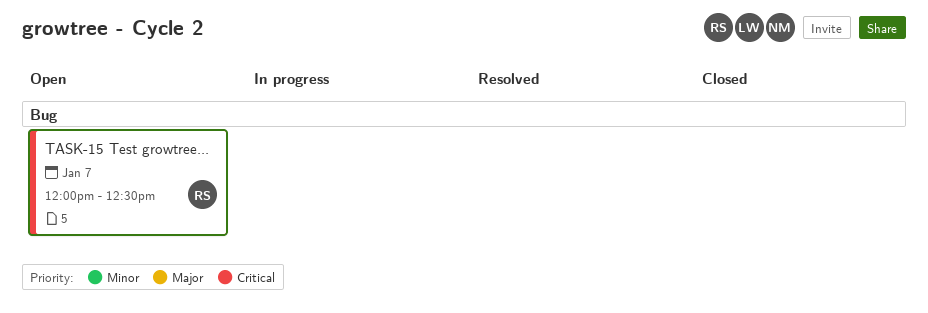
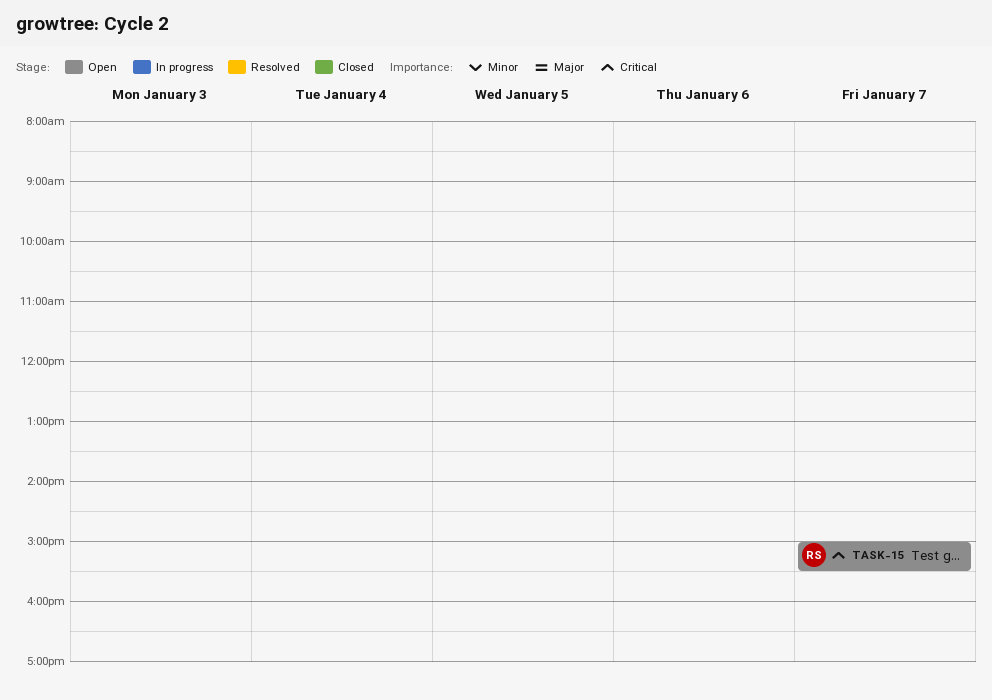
TASK-15, begins: 12:00 -> 15:00
TASK-15, ends: 12:30 -> 15:30

